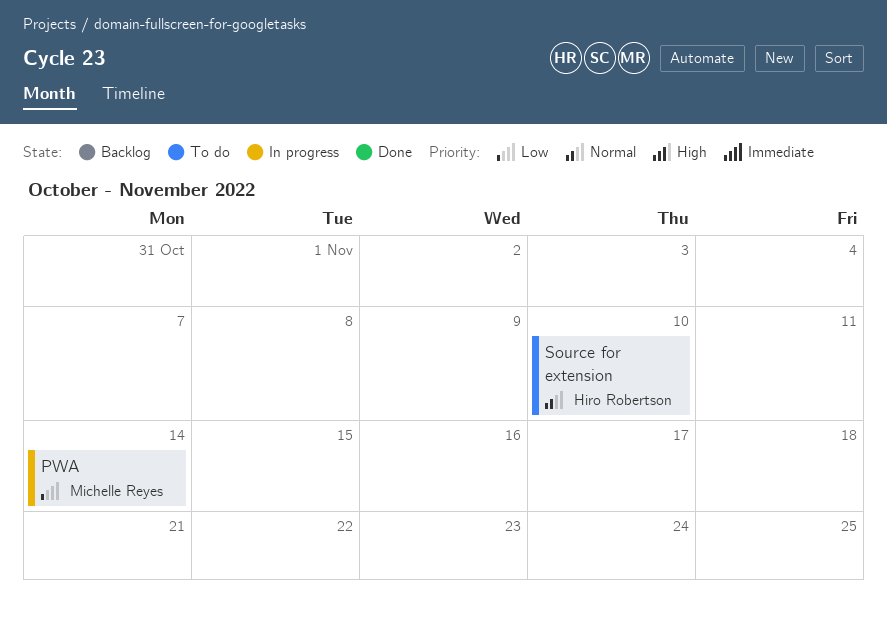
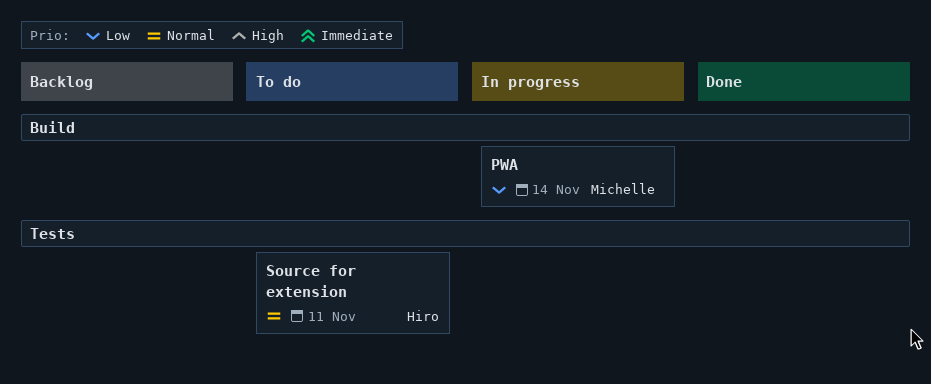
Source for extension, due: Nov 10 -> Nov 11

